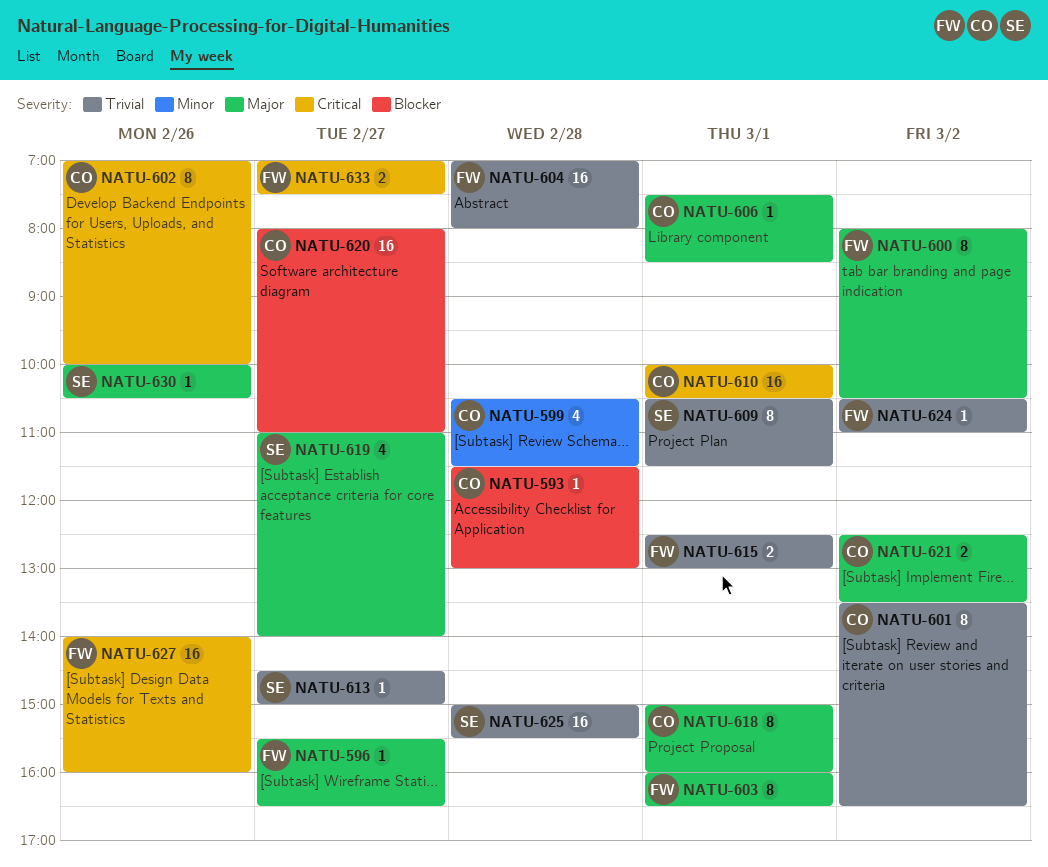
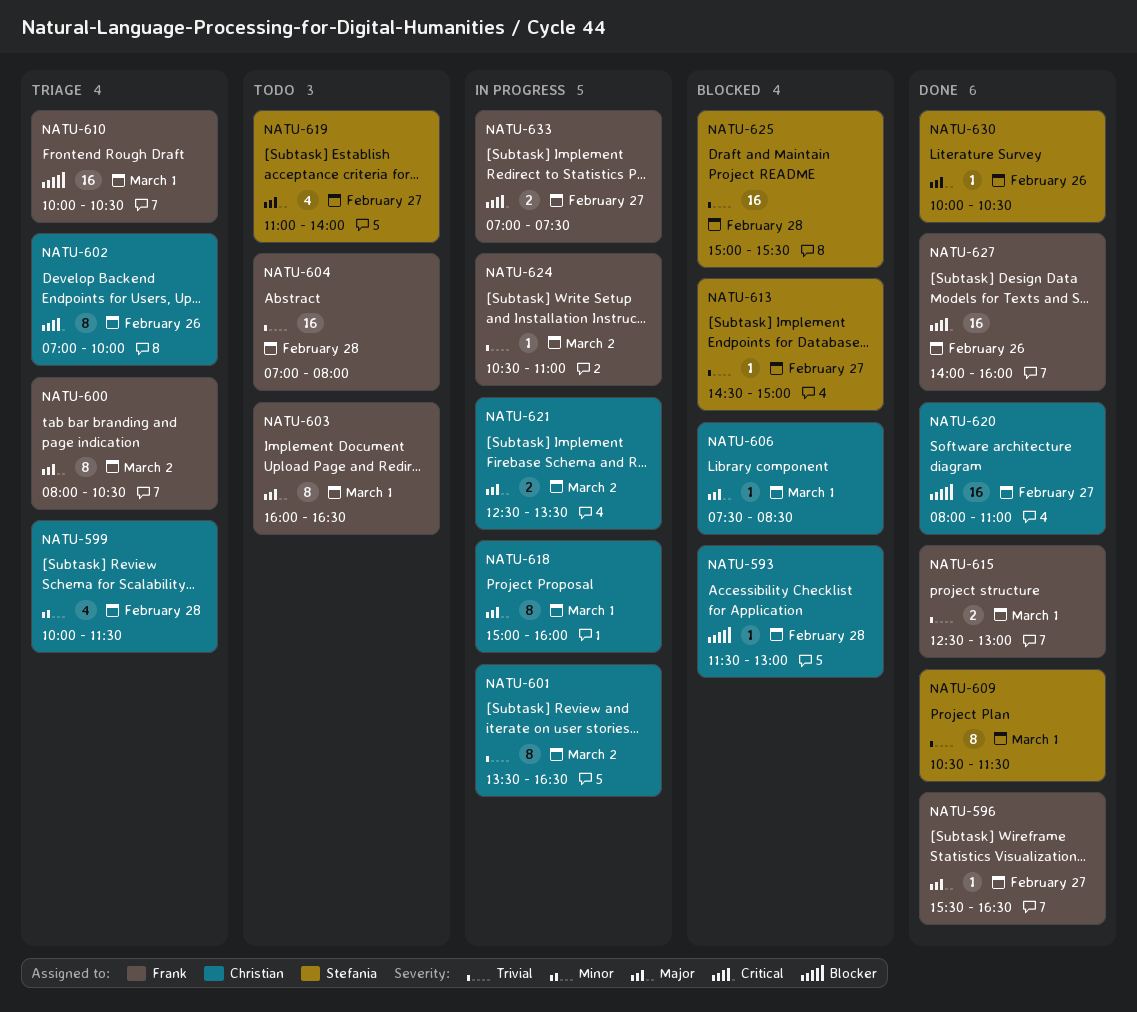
NATU-599, begins: 10:30 -> 10:00
NATU-610, owner: Christian -> Frank
NATU-610, priority: Critical -> Blocker

